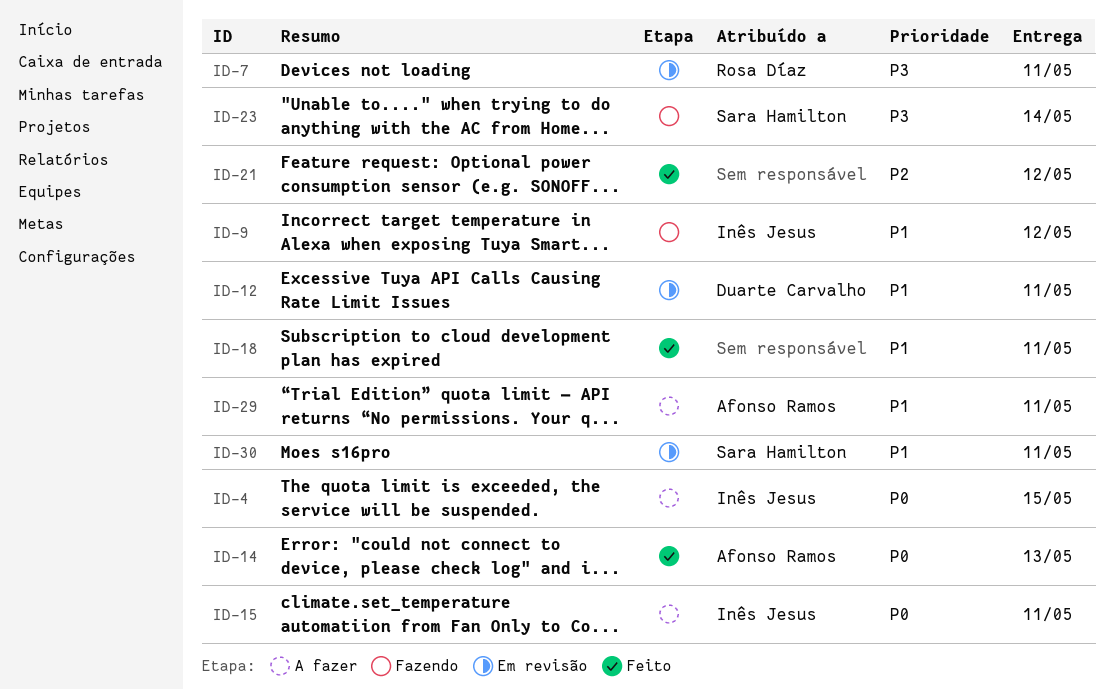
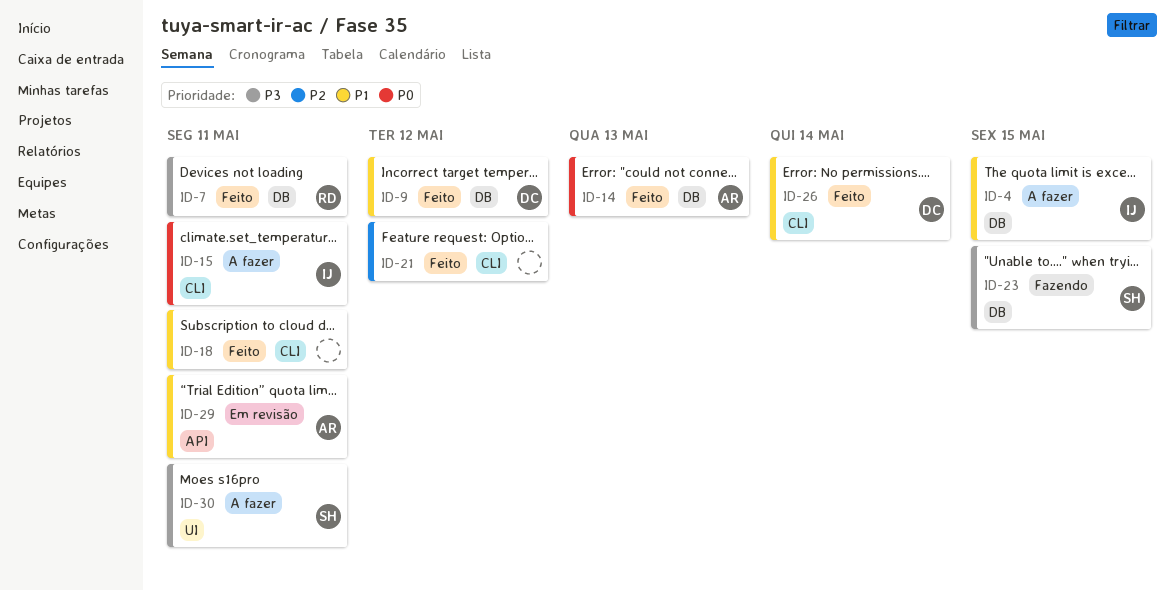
ID-4, priority: P0 -> P1
ID-7, status: Em revisão -> Feito
ID-9, status: Fazendo -> Feito
ID-9, owner: Inês Jesus -> Duarte Carvalho
ID-12: present -> none
ID-23, due: May 14 -> May 15
ID-26: none -> present
ID-29, status: A fazer -> Em revisão
ID-30, status: Em revisão -> A fazer
ID-30, priority: P1 -> P3

